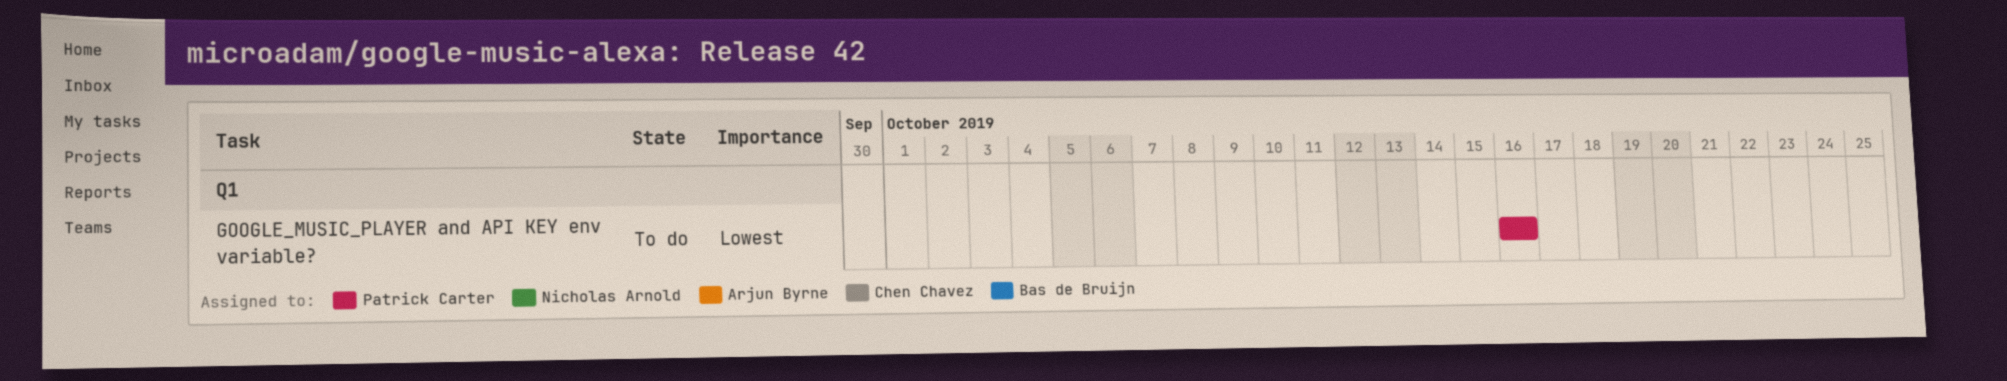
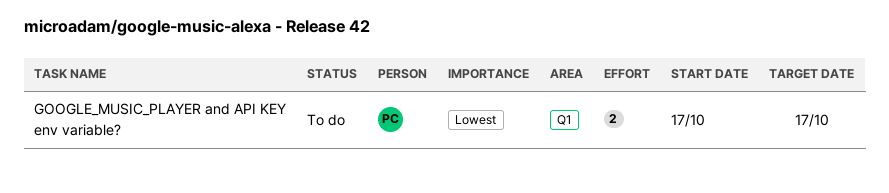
GOOGLE_MUSIC_PLAYER and API KEY env variable?, start: Oct 16 -> Oct 17
GOOGLE_MUSIC_PLAYER and API KEY env variable?, due: Oct 16 -> Oct 17

